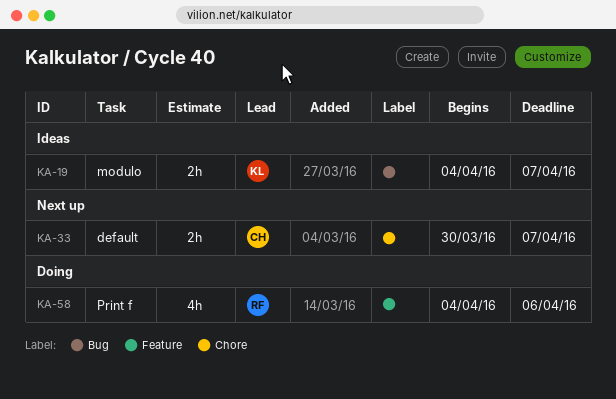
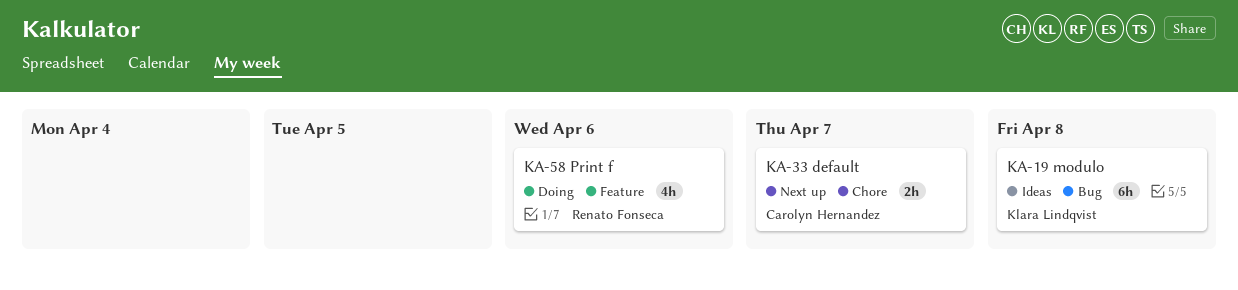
KA-19, estimate: 2h -> 6h
KA-19, due: Apr 7 -> Apr 8

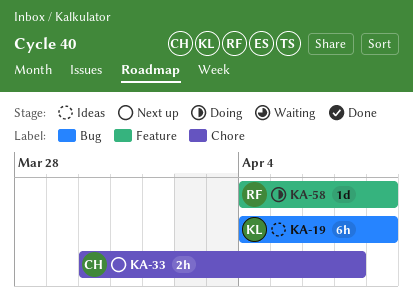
KA-58, estimate: 4h -> 1d
KA-58, due: Apr 6 -> Apr 8

